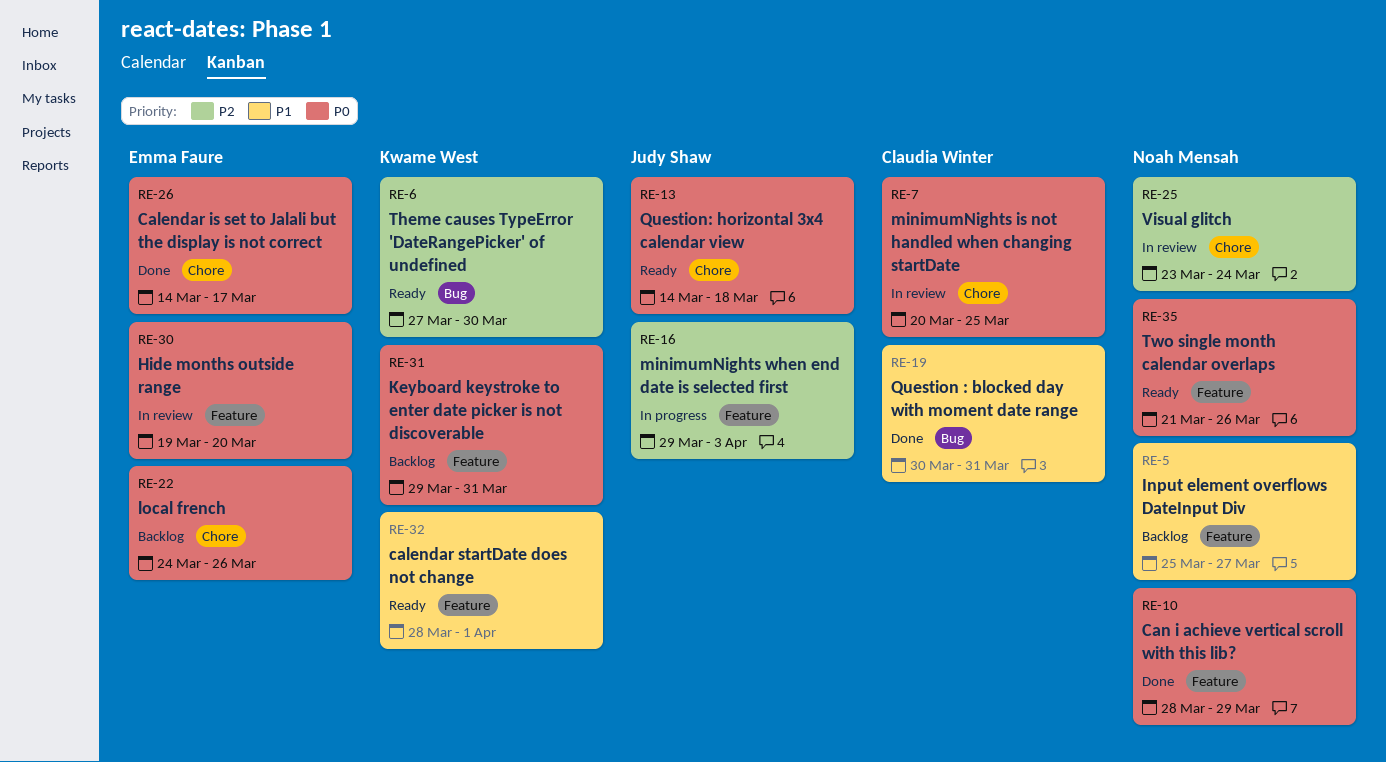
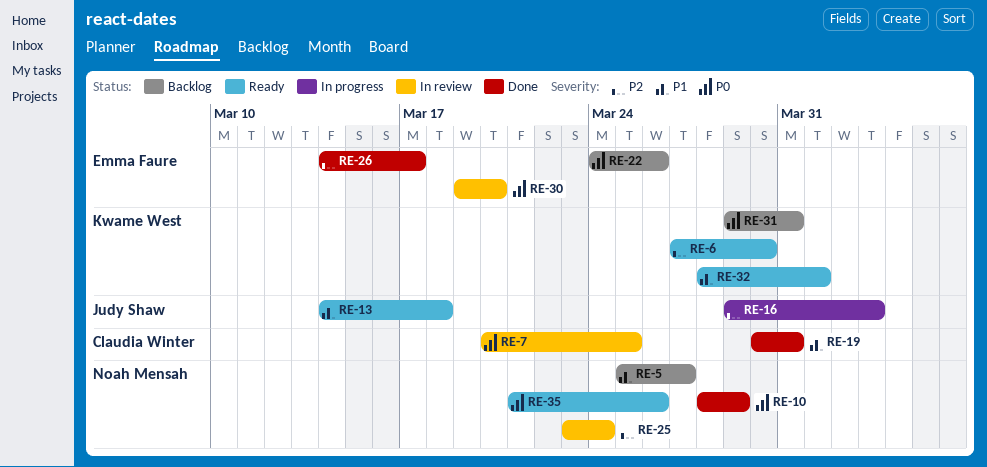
RE-13, priority: P0 -> P1
RE-26, priority: P0 -> P2

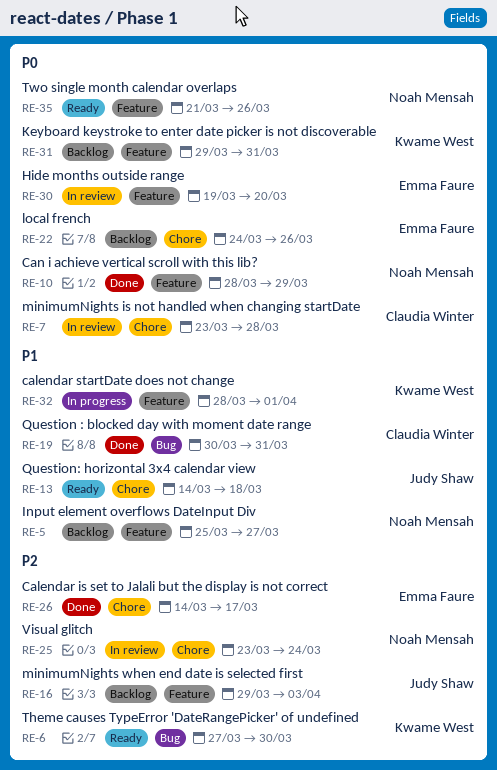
RE-7, start: Mar 20 -> Mar 23
RE-7, due: Mar 25 -> Mar 28
RE-16, status: In progress -> Backlog
RE-32, status: Ready -> In progress

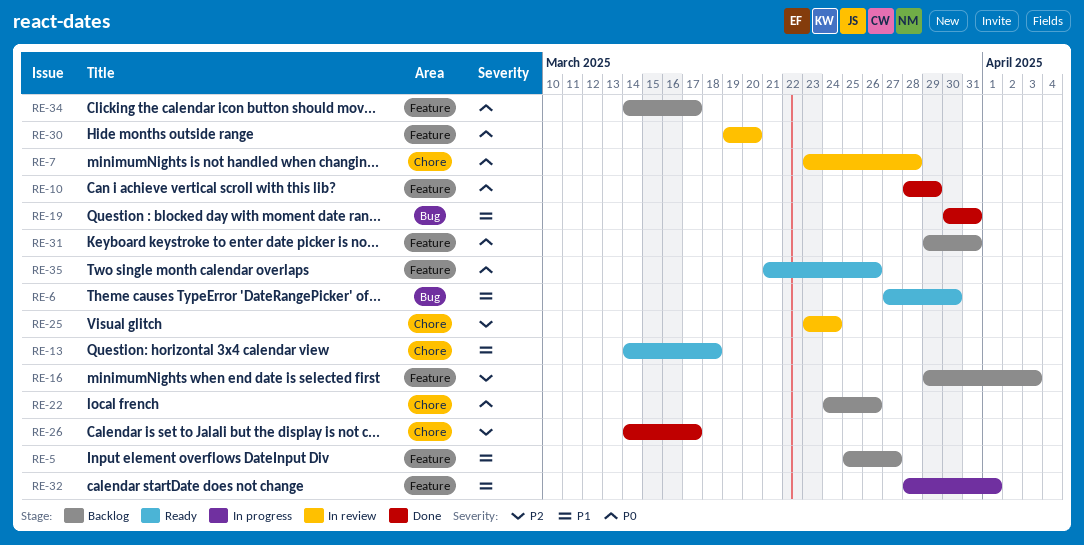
RE-6, priority: P2 -> P1
RE-34: none -> present

